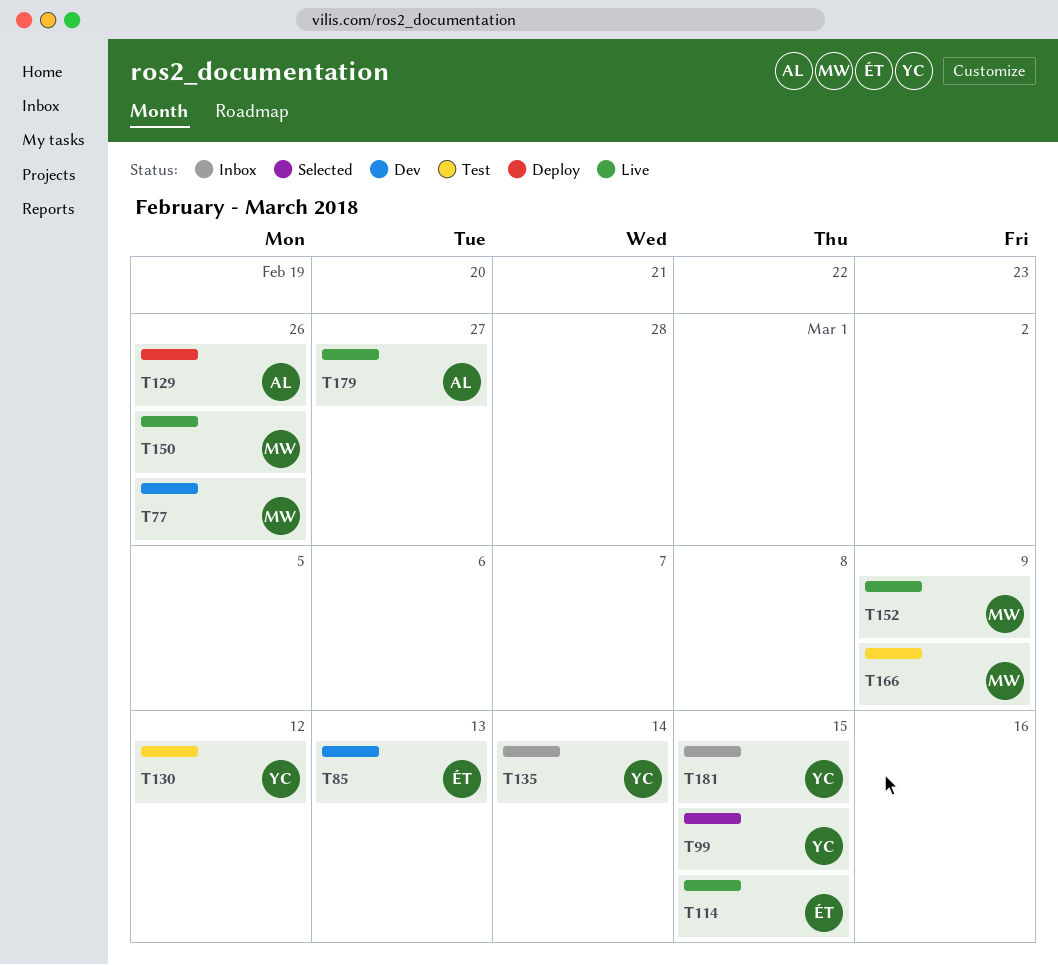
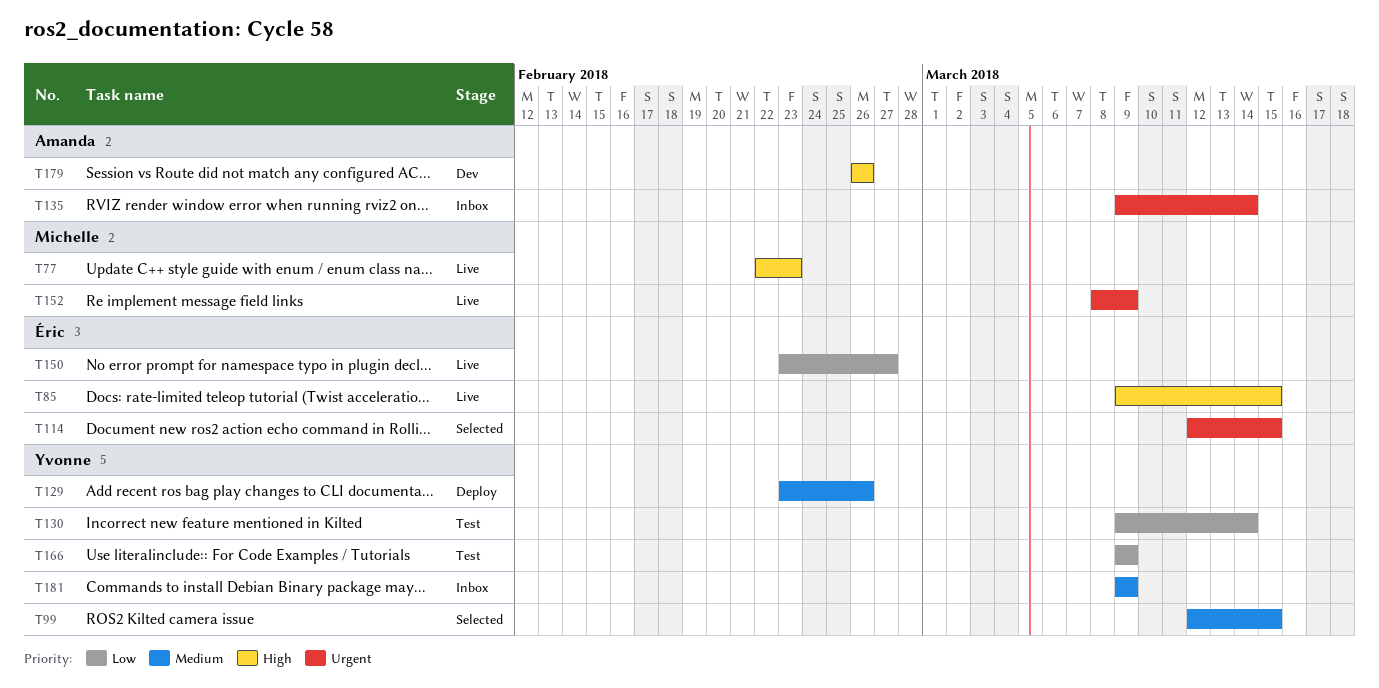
T77, status: Dev -> Live
T77, due: Feb 26 -> Feb 23
T85, status: Dev -> Live
T85, due: Mar 13 -> Mar 15
T114, status: Live -> Selected
T129, owner: Amanda -> Yvonne
T130, due: Mar 12 -> Mar 14
T135, owner: Yvonne -> Amanda
T150, owner: Michelle -> Éric
T150, due: Feb 26 -> Feb 27
T166, owner: Michelle -> Yvonne
T179, status: Live -> Dev
T179, due: Feb 27 -> Feb 26
T181, due: Mar 15 -> Mar 9

